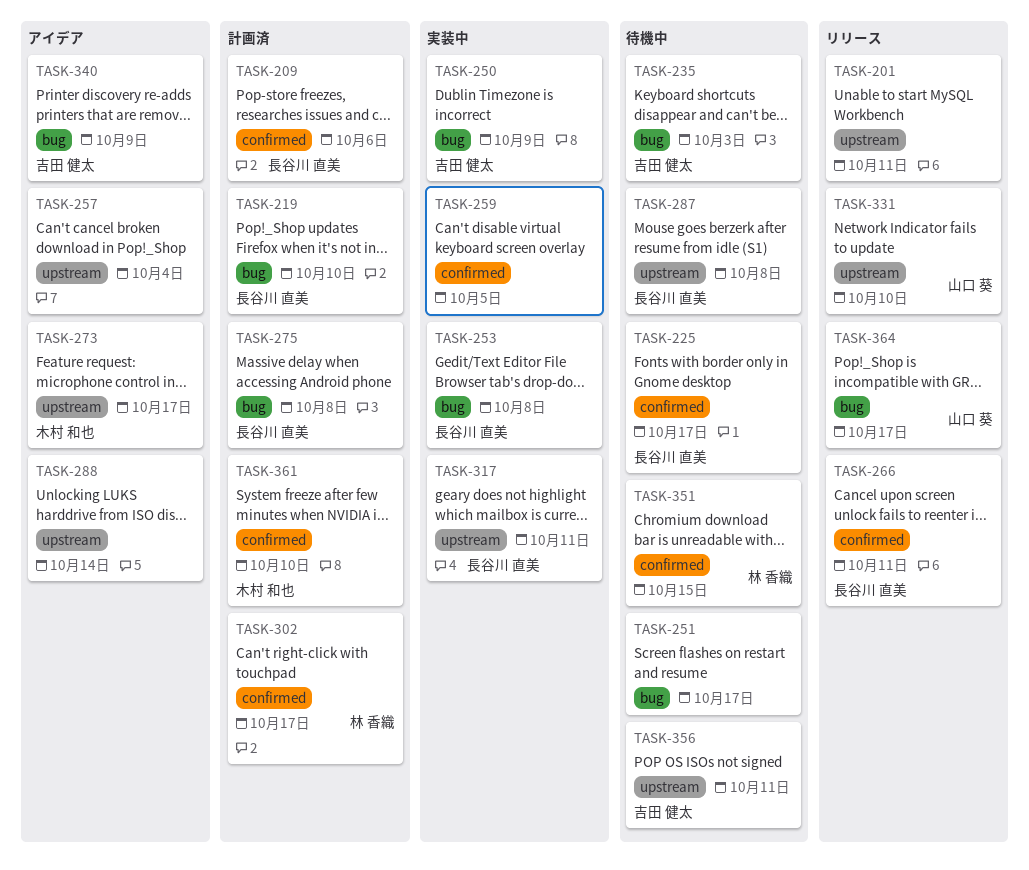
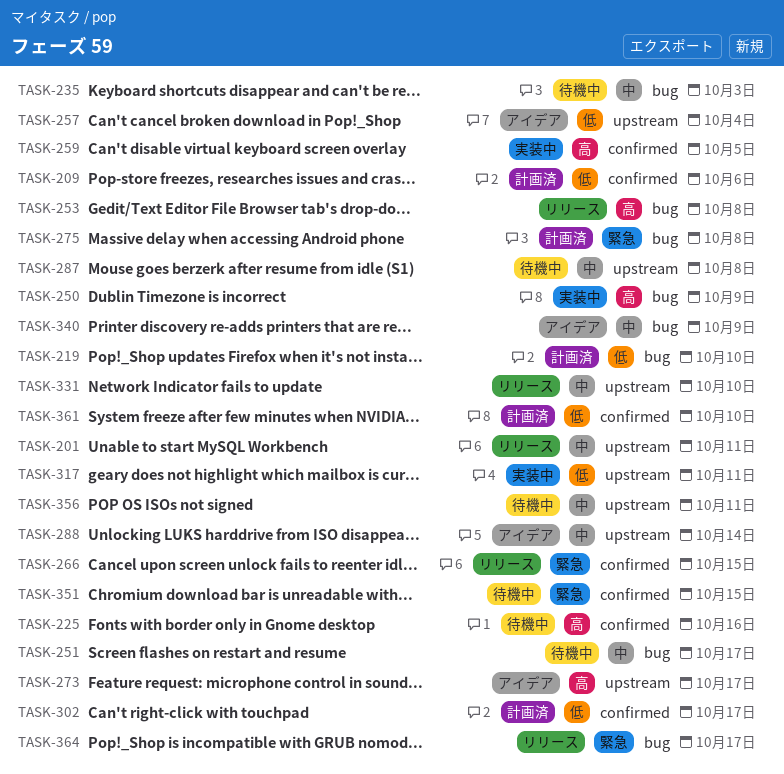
TASK-225, due: Oct 17 -> Oct 16
TASK-253, status: 実装中 -> リリース
TASK-266, due: Oct 11 -> Oct 15

